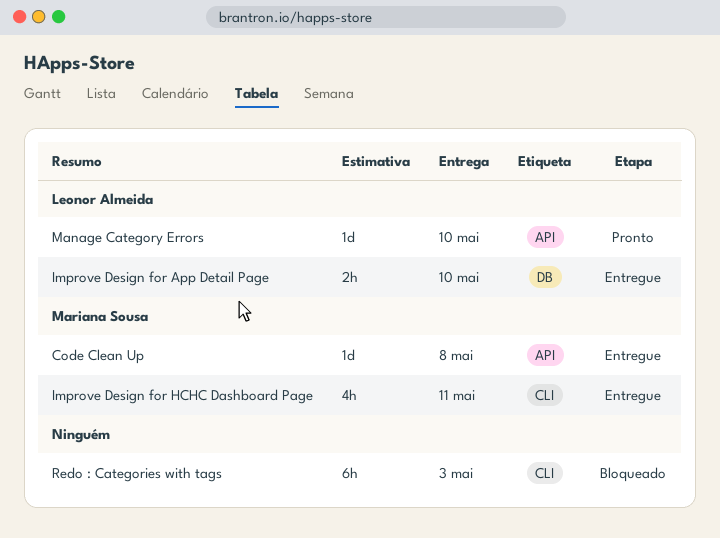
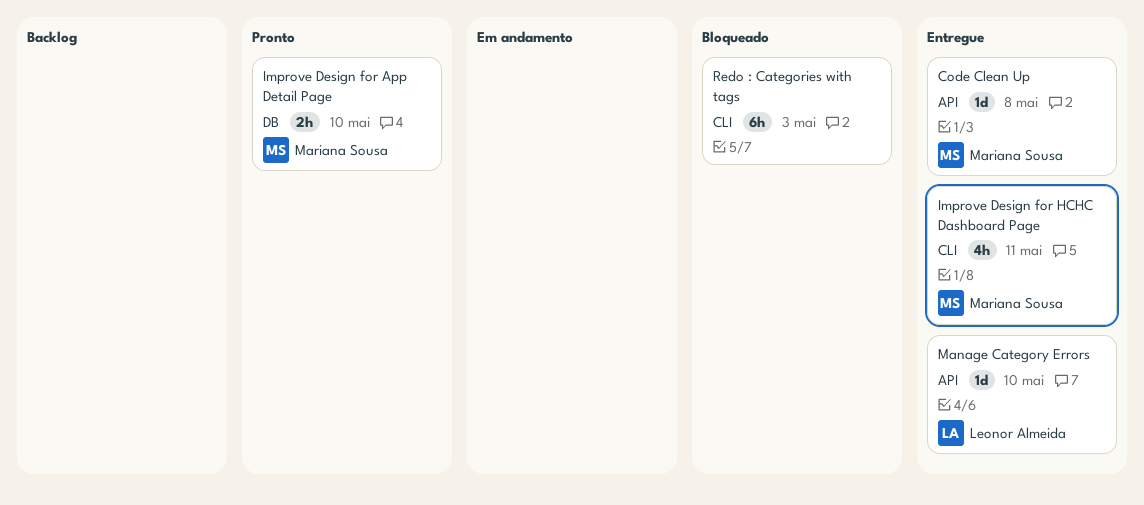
Improve Design for App Detail Page, status: Entregue -> Pronto
Improve Design for App Detail Page, owner: Leonor Almeida -> Mariana Sousa
Manage Category Errors, status: Pronto -> Entregue

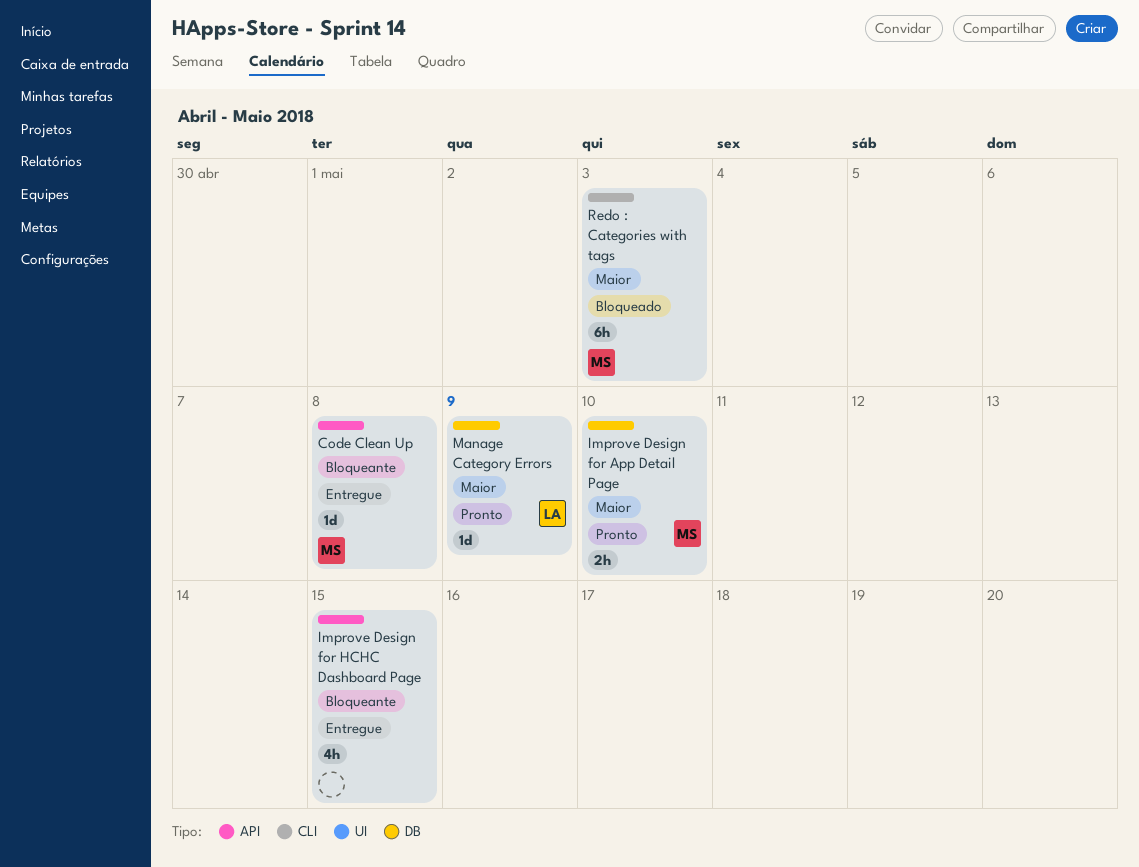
Improve Design for HCHC Dashboard Page, owner: Mariana Sousa -> none
Improve Design for HCHC Dashboard Page, label: CLI -> API
Improve Design for HCHC Dashboard Page, due: May 11 -> May 15
Manage Category Errors, status: Entregue -> Pronto
Manage Category Errors, label: API -> DB
Manage Category Errors, due: May 10 -> May 9
Redo : Categories with tags, owner: none -> Mariana Sousa

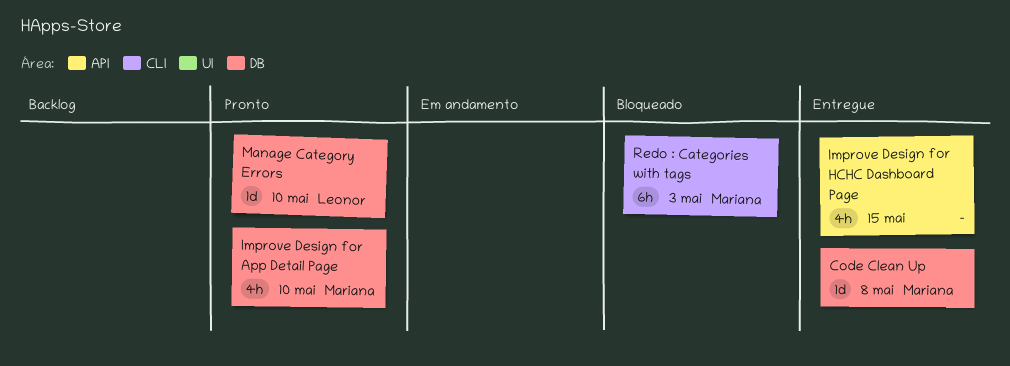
Code Clean Up, label: API -> DB
Improve Design for App Detail Page, estimate: 2h -> 4h
Manage Category Errors, due: May 9 -> May 10

